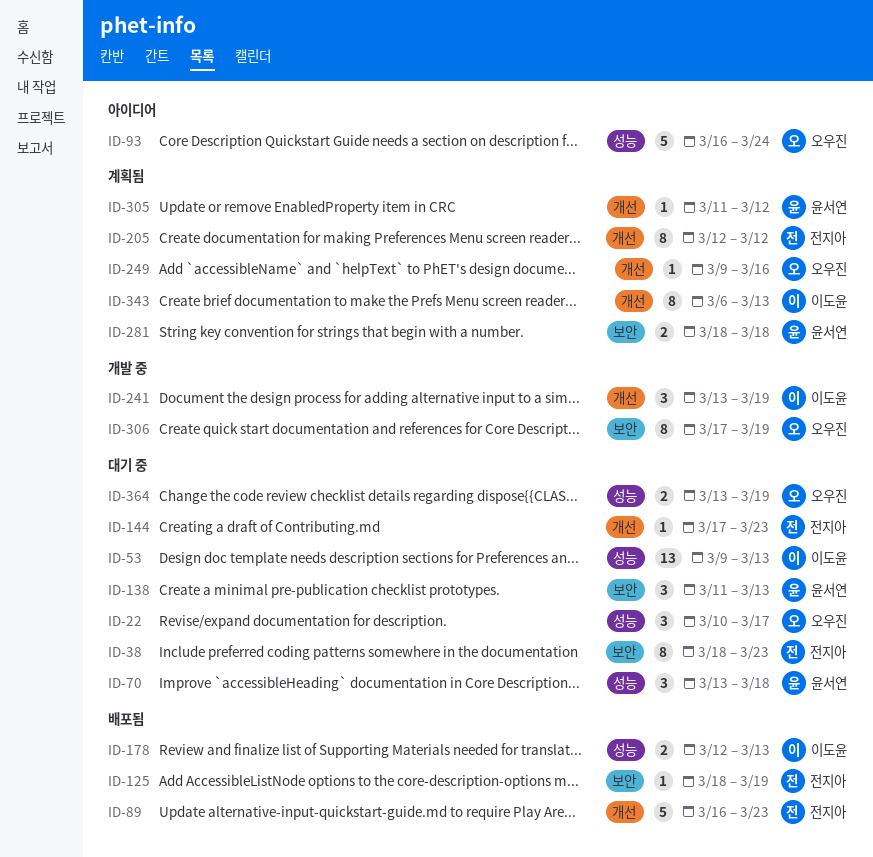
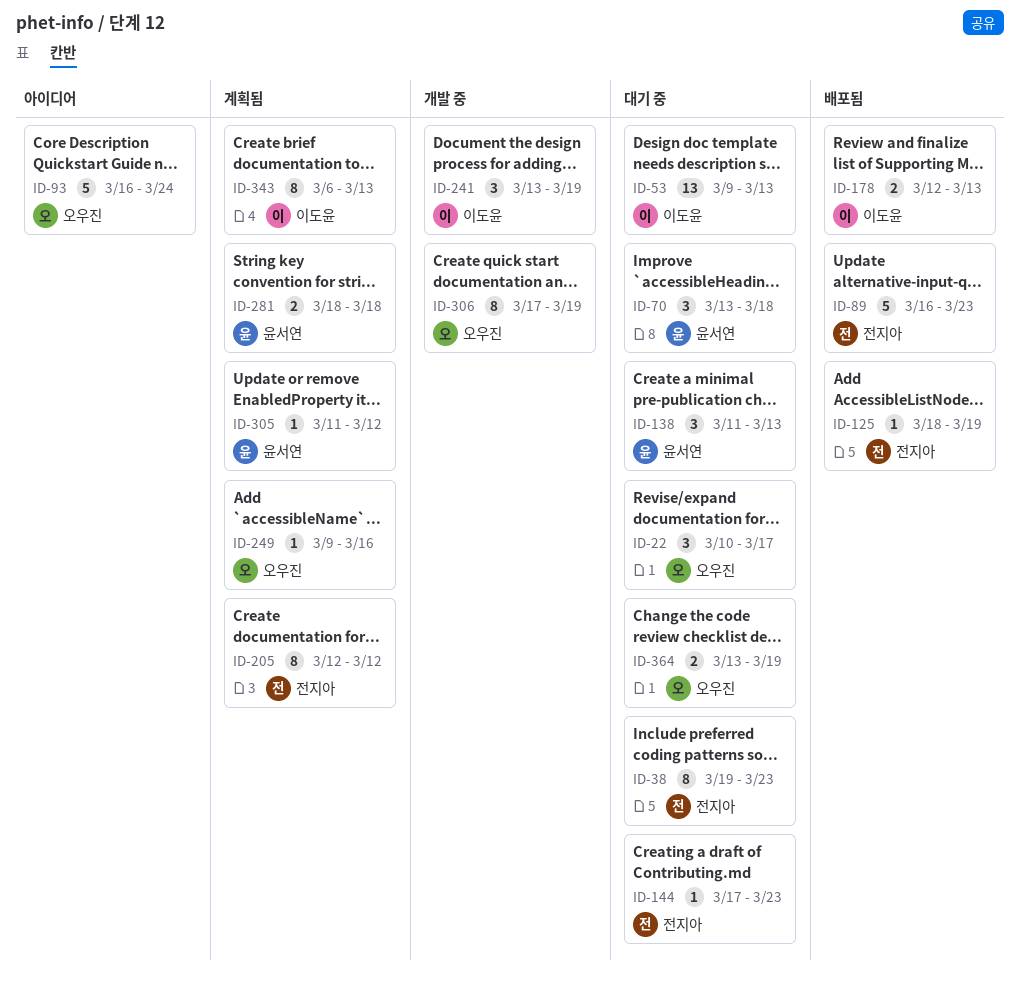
ID-38, start: Mar 18 -> Mar 19

